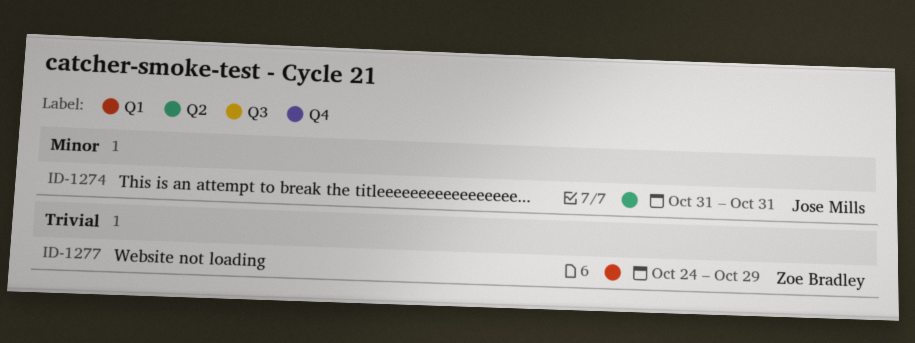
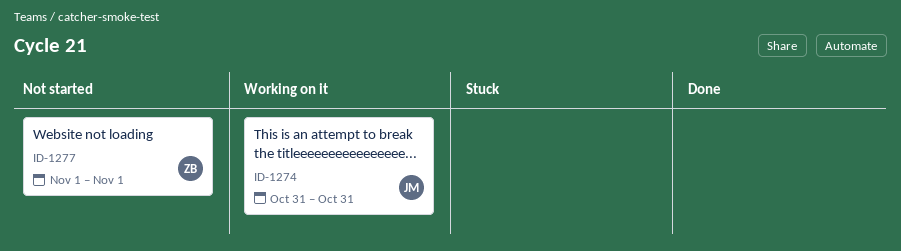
ID-1277, start: Oct 24 -> Nov 1
ID-1277, due: Oct 29 -> Nov 1

